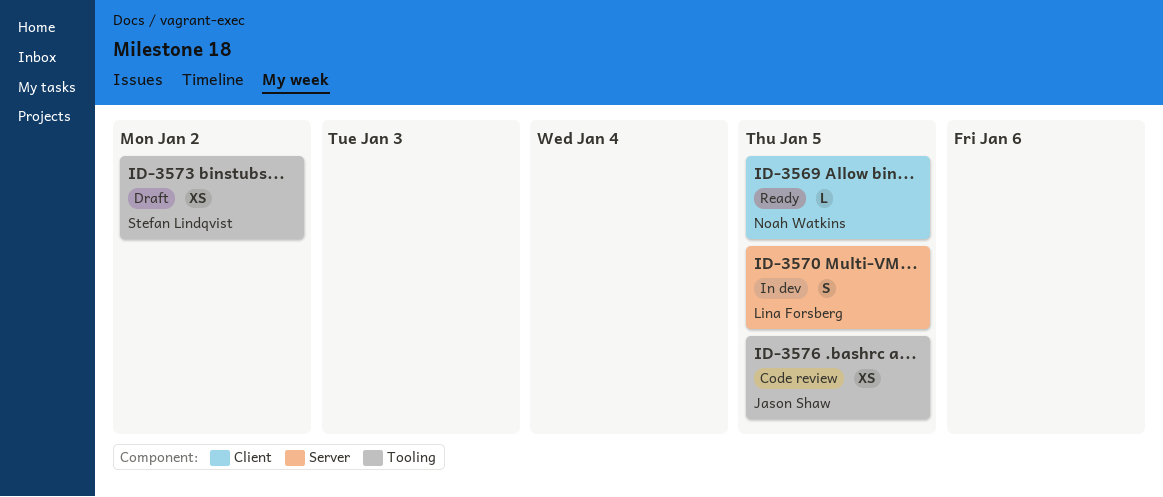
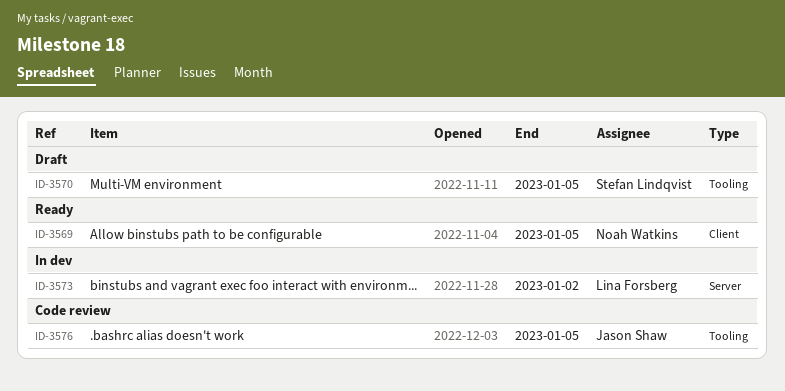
ID-3570, status: In dev -> Draft
ID-3570, owner: Lina Forsberg -> Stefan Lindqvist
ID-3570, label: Server -> Tooling
ID-3573, status: Draft -> In dev
ID-3573, owner: Stefan Lindqvist -> Lina Forsberg
ID-3573, label: Tooling -> Server

